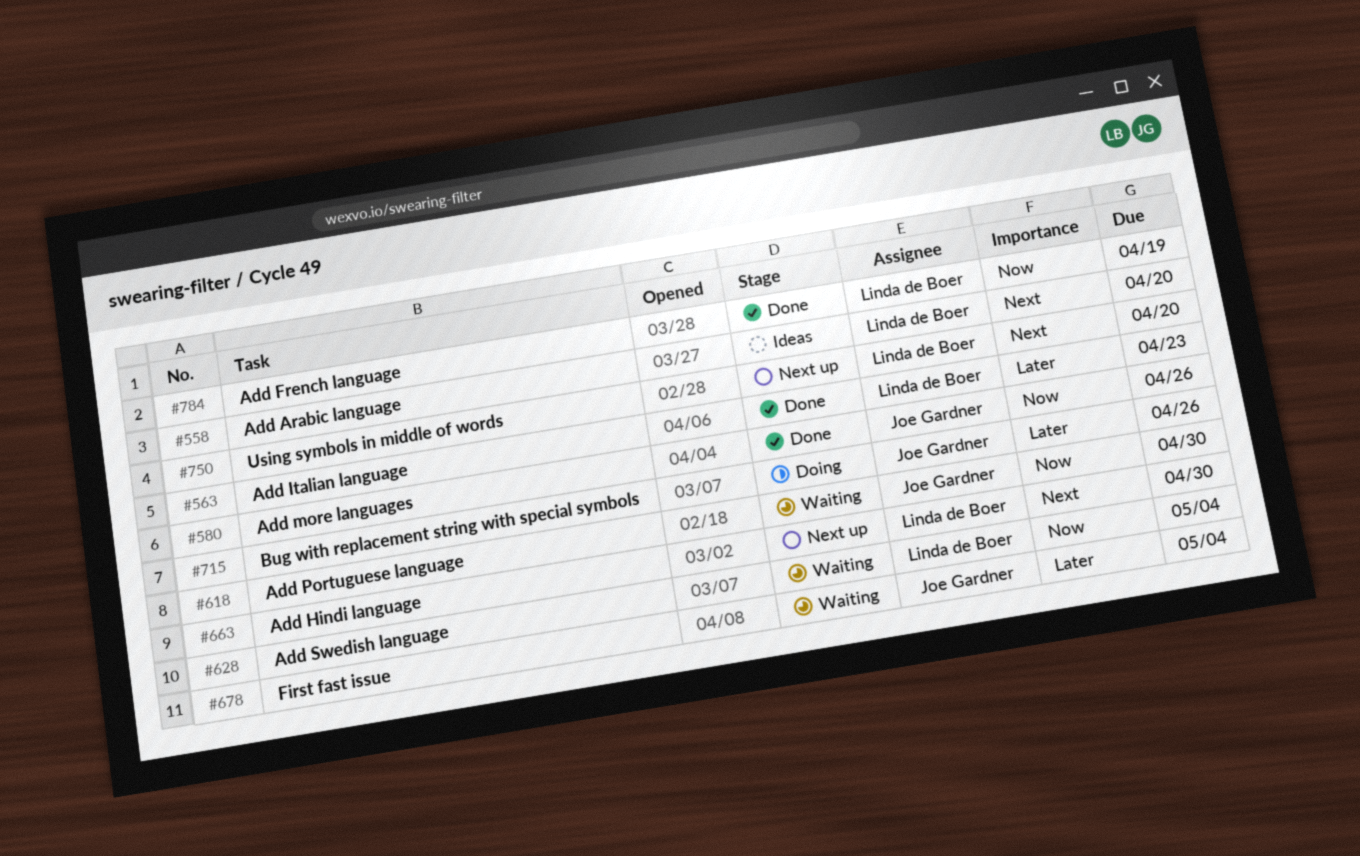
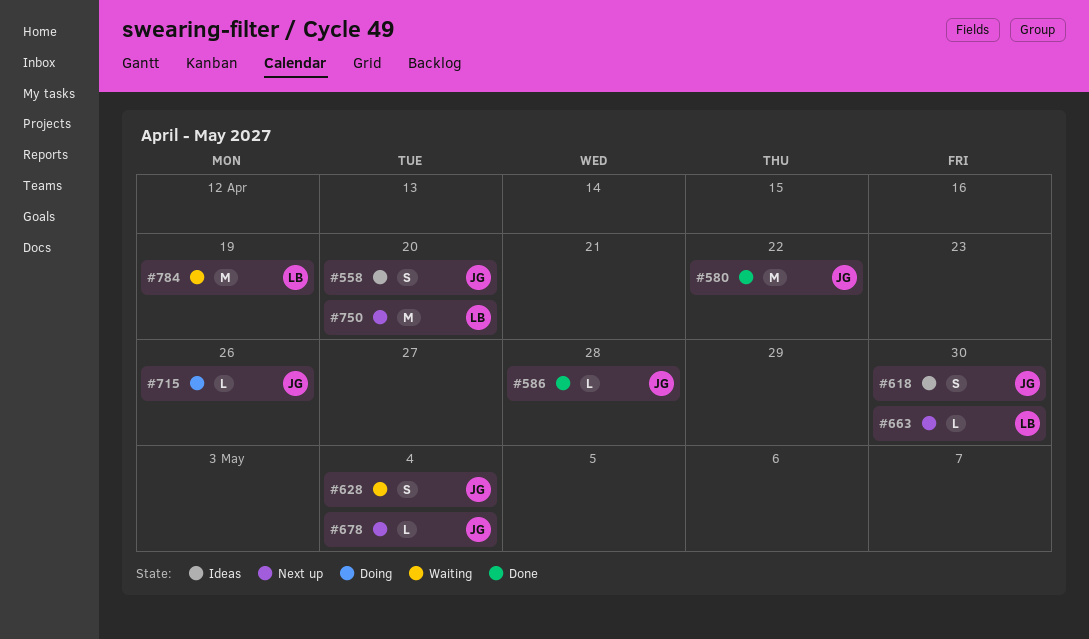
#558, owner: Linda de Boer -> Joe Gardner
#563: present -> none
#580, due: Apr 26 -> Apr 22
#586: none -> present
#618, status: Waiting -> Ideas
#628, owner: Linda de Boer -> Joe Gardner
#678, status: Waiting -> Next up
#784, status: Done -> Waiting

